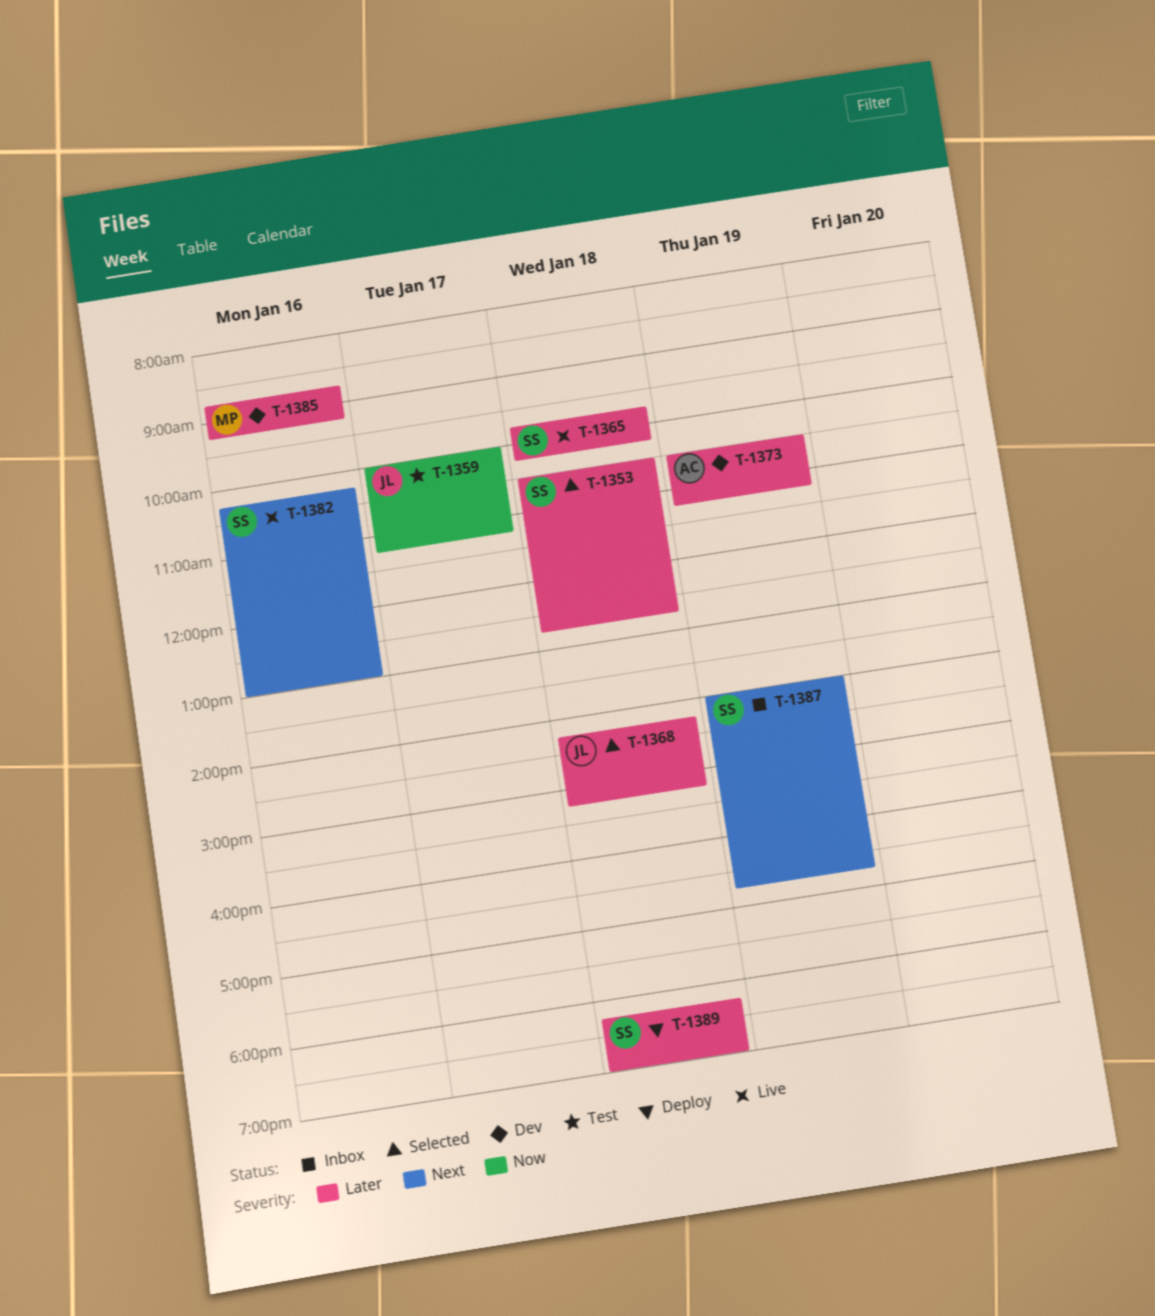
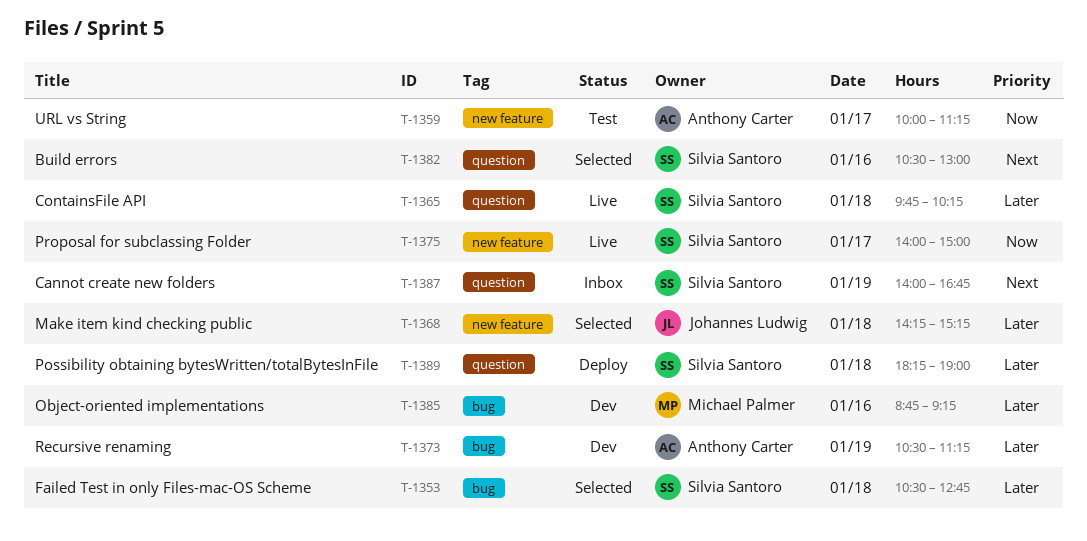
T-1359, owner: Johannes Ludwig -> Anthony Carter
T-1375: none -> present
T-1382, status: Live -> Selected
T-1382, begins: 10:15 -> 10:30

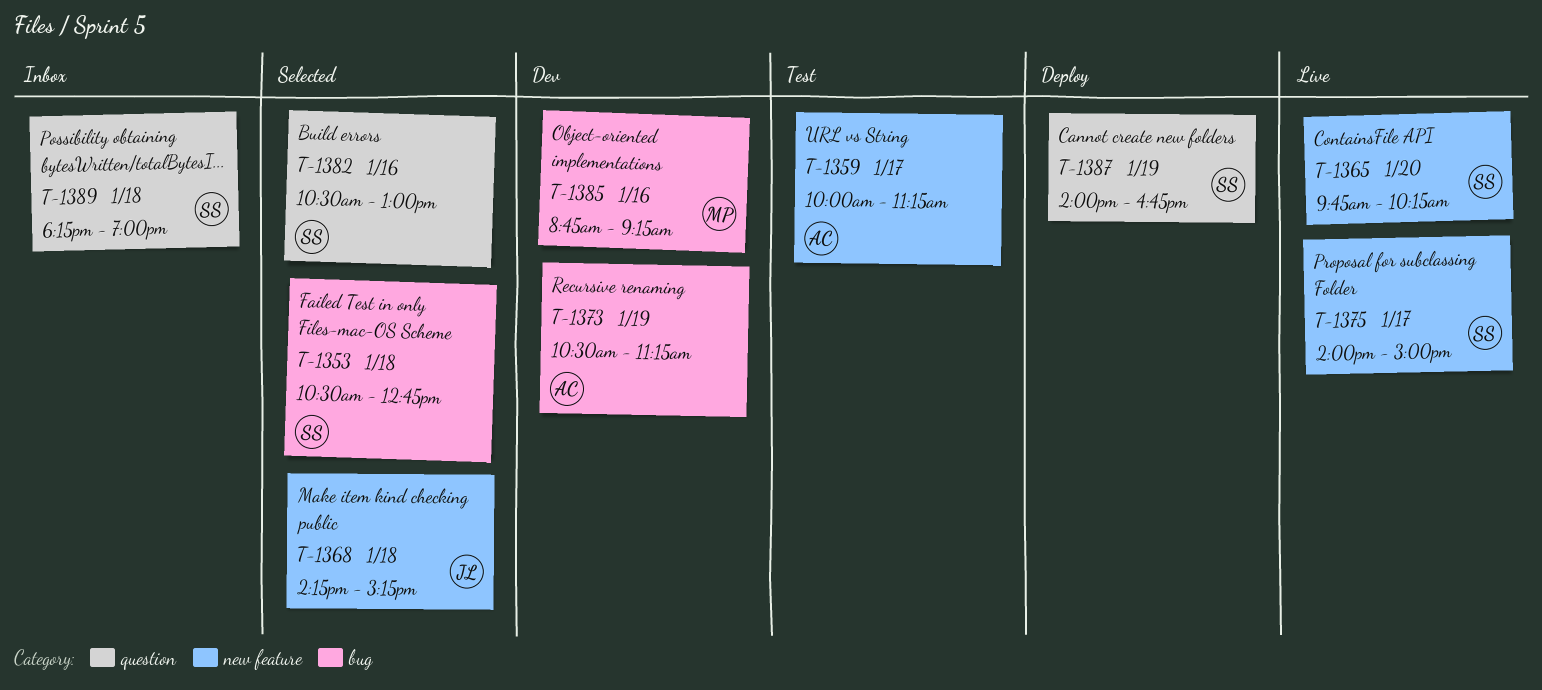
T-1365, label: question -> new feature
T-1365, day: Jan 18 -> Jan 20
T-1387, status: Inbox -> Deploy
T-1389, status: Deploy -> Inbox

